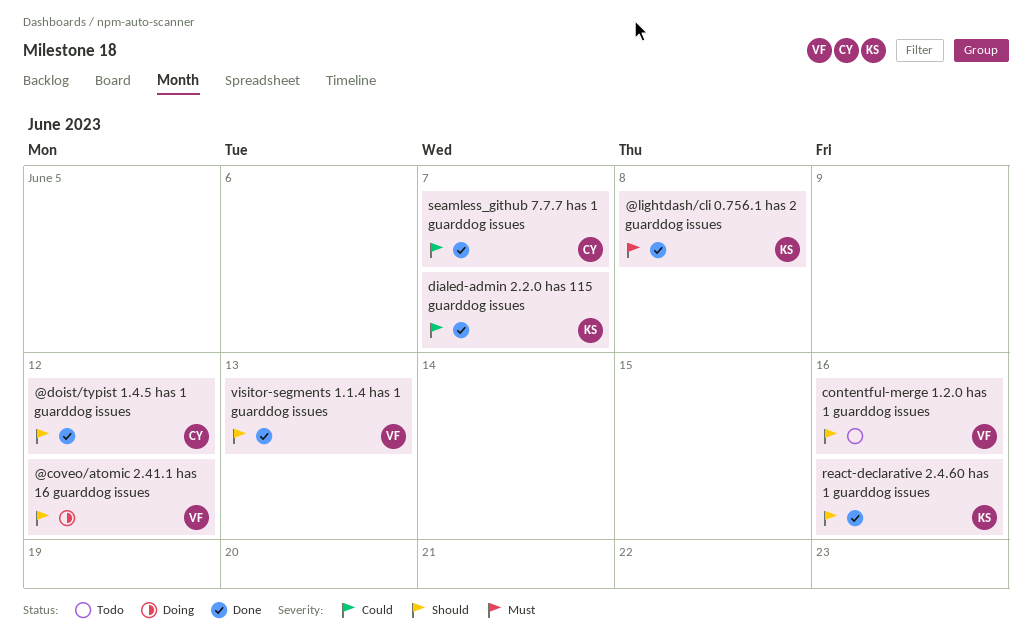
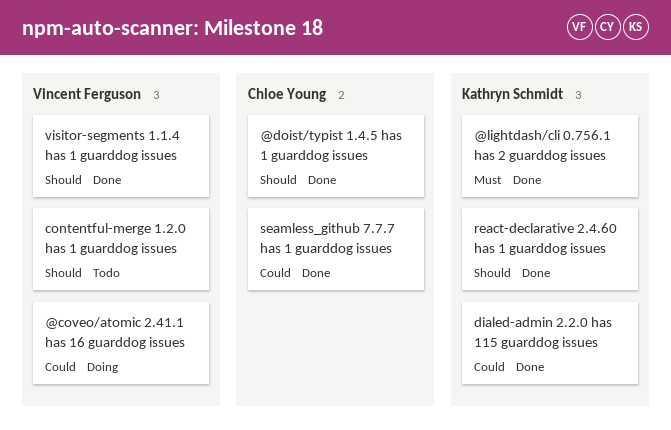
@coveo/atomic 2.41.1 has 16 guarddog issues, priority: Should -> Could

